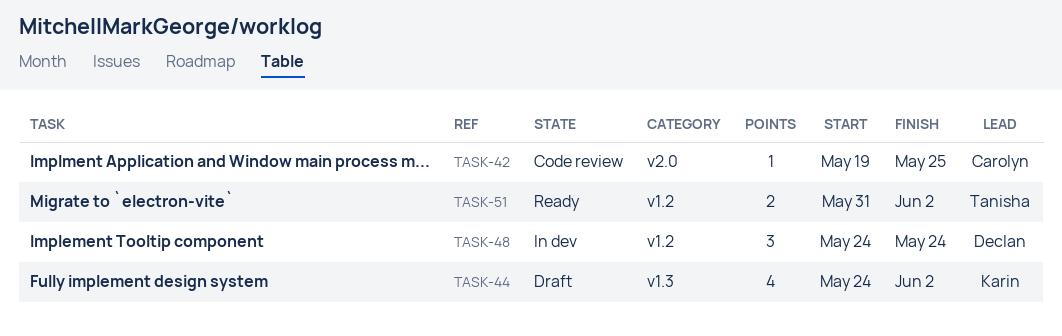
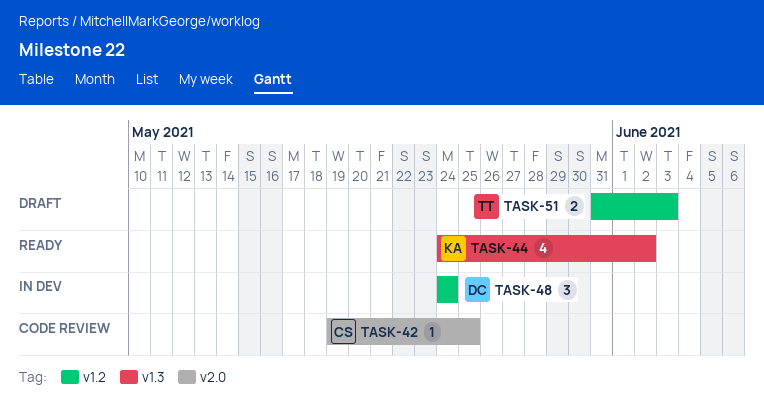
TASK-44, status: Draft -> Ready
TASK-51, status: Ready -> Draft
TASK-51, due: Jun 2 -> Jun 3

